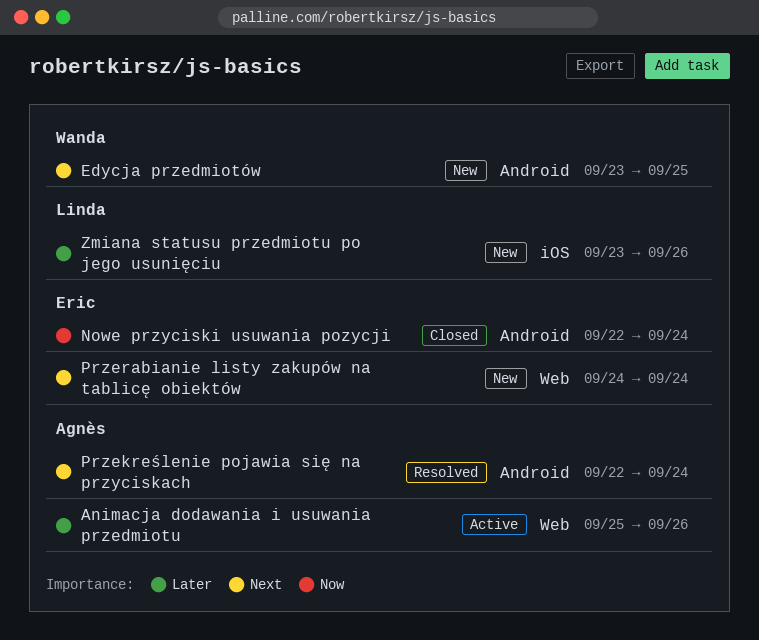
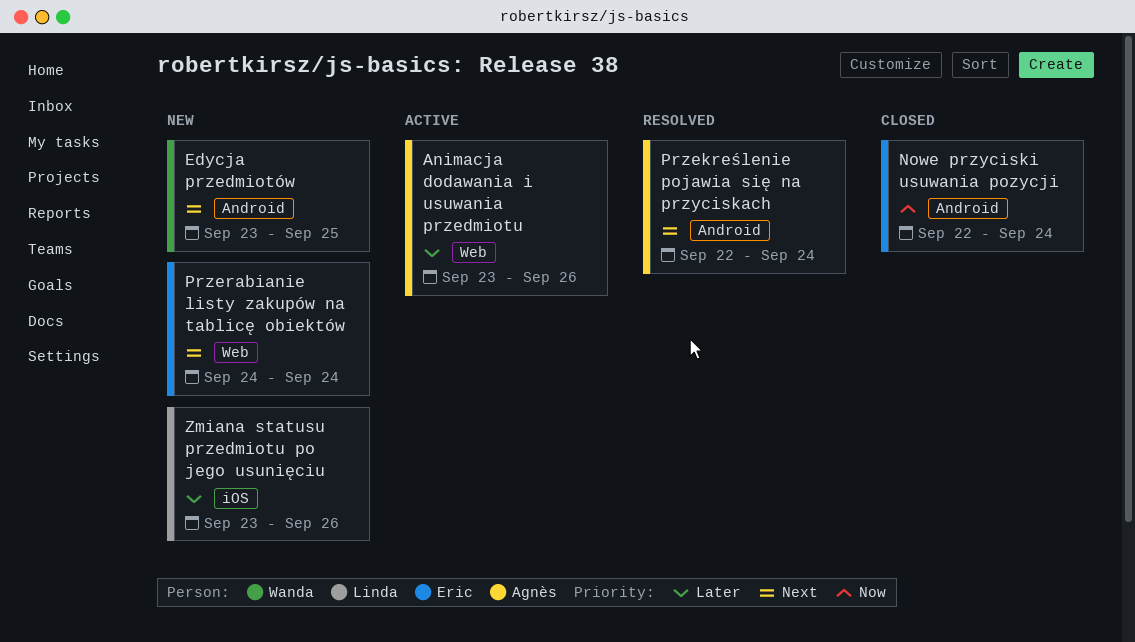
Animacja dodawania i usuwania przedmiotu, start: Sep 25 -> Sep 23

